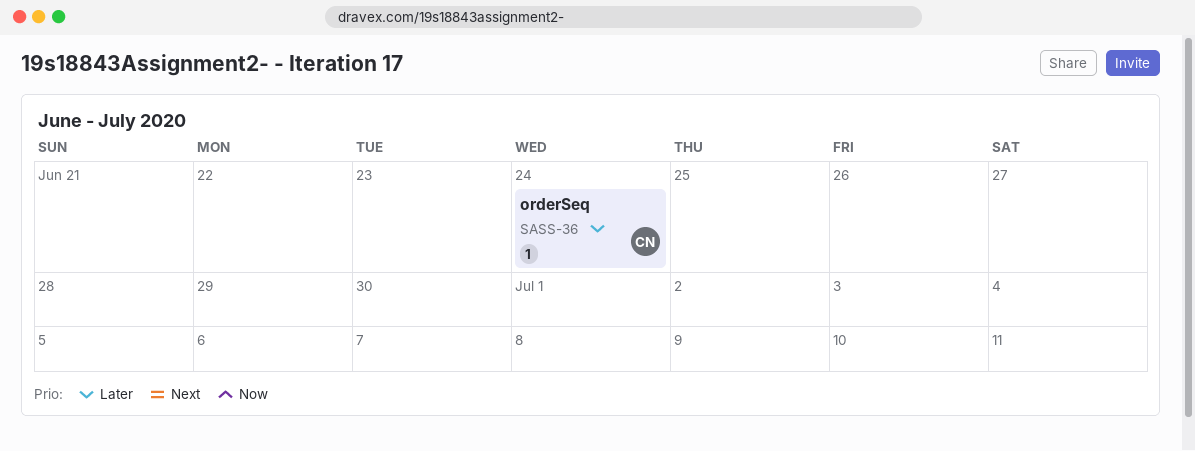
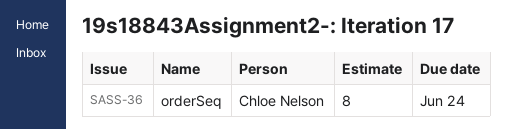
SASS-36, estimate: 1 -> 8

